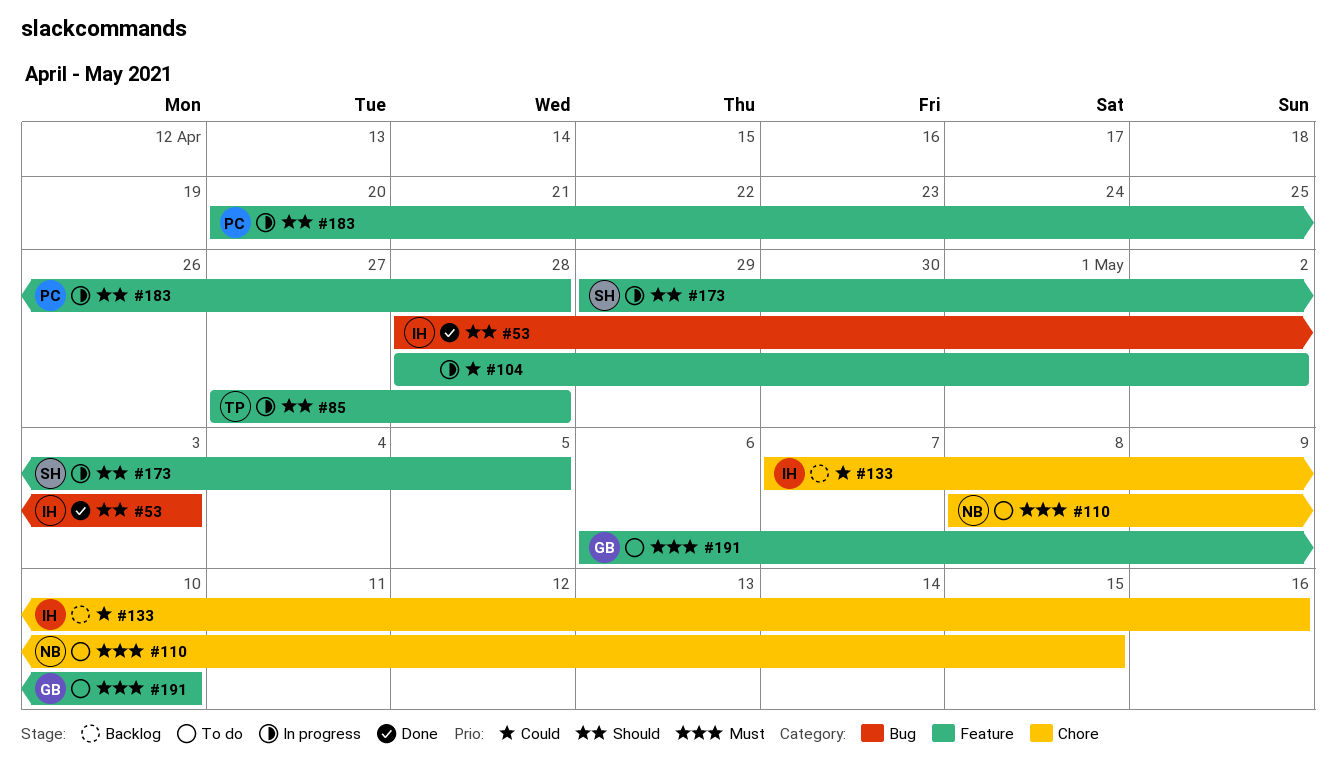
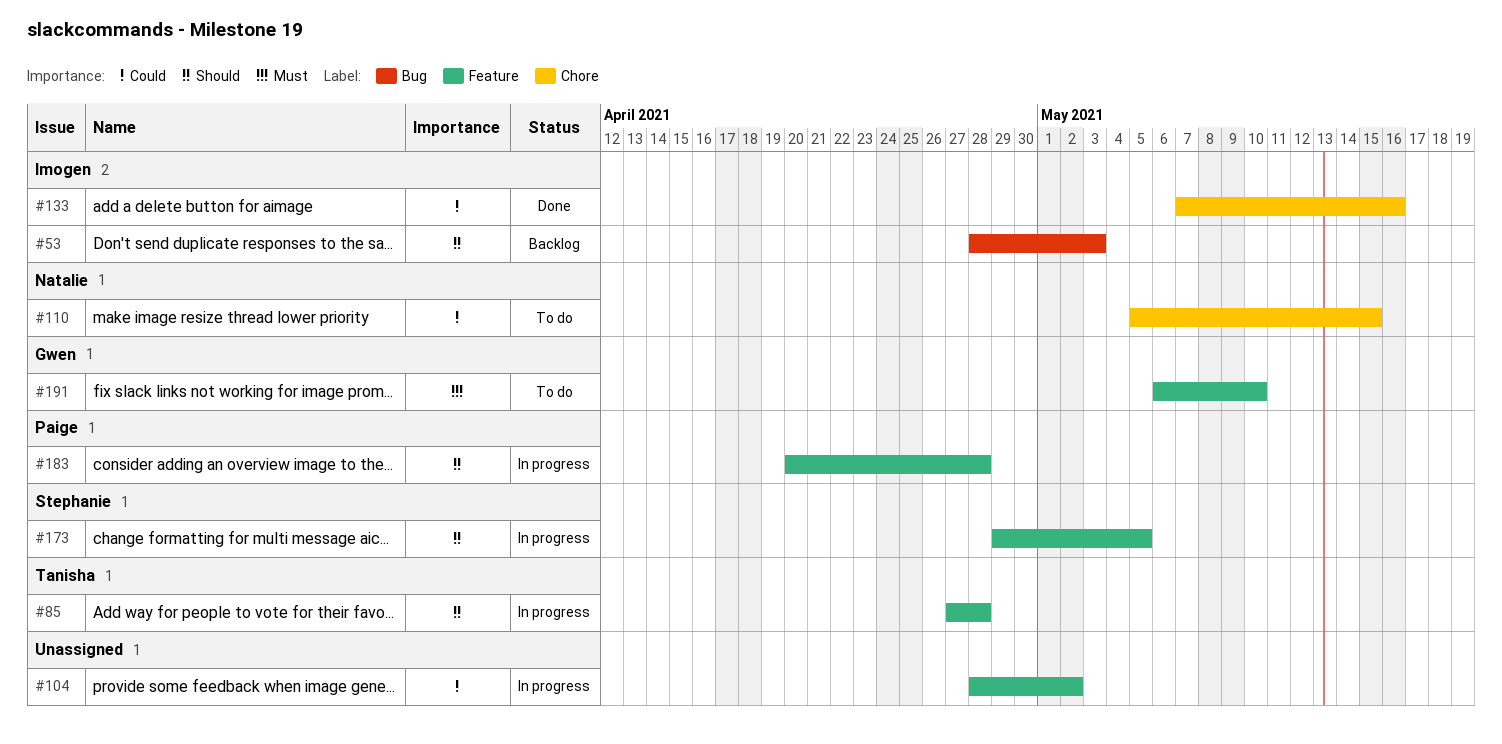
#53, status: Done -> Backlog
#110, priority: Must -> Could
#110, start: May 8 -> May 5
#133, status: Backlog -> Done

